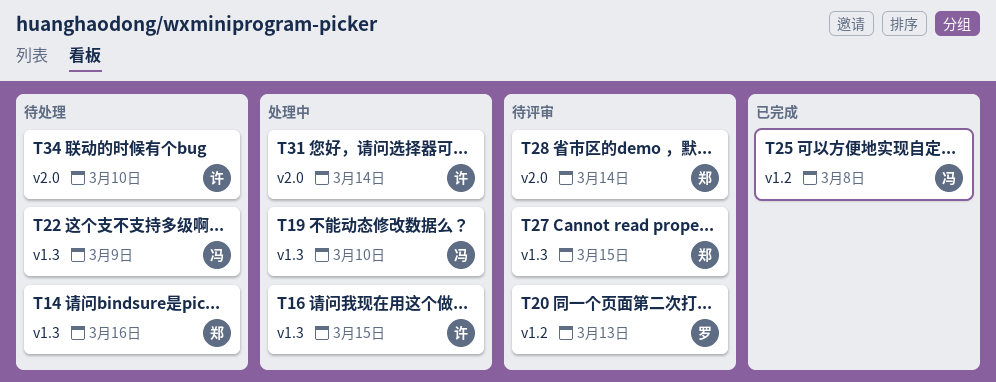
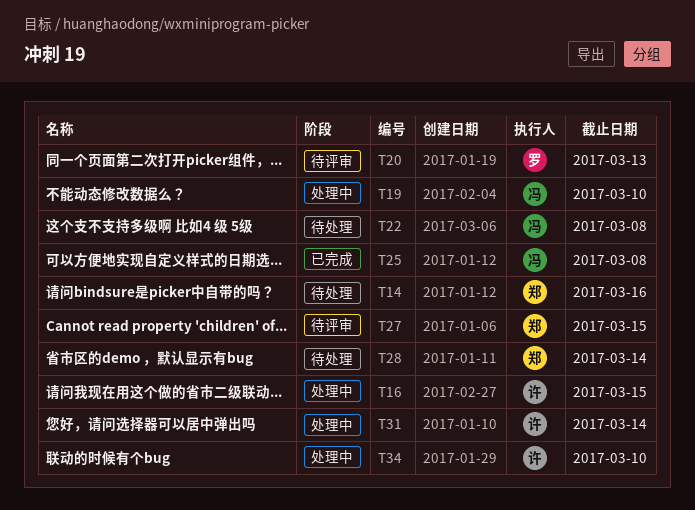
T22, due: Mar 9 -> Mar 8
T28, status: 待评审 -> 待处理
T34, status: 待处理 -> 处理中

